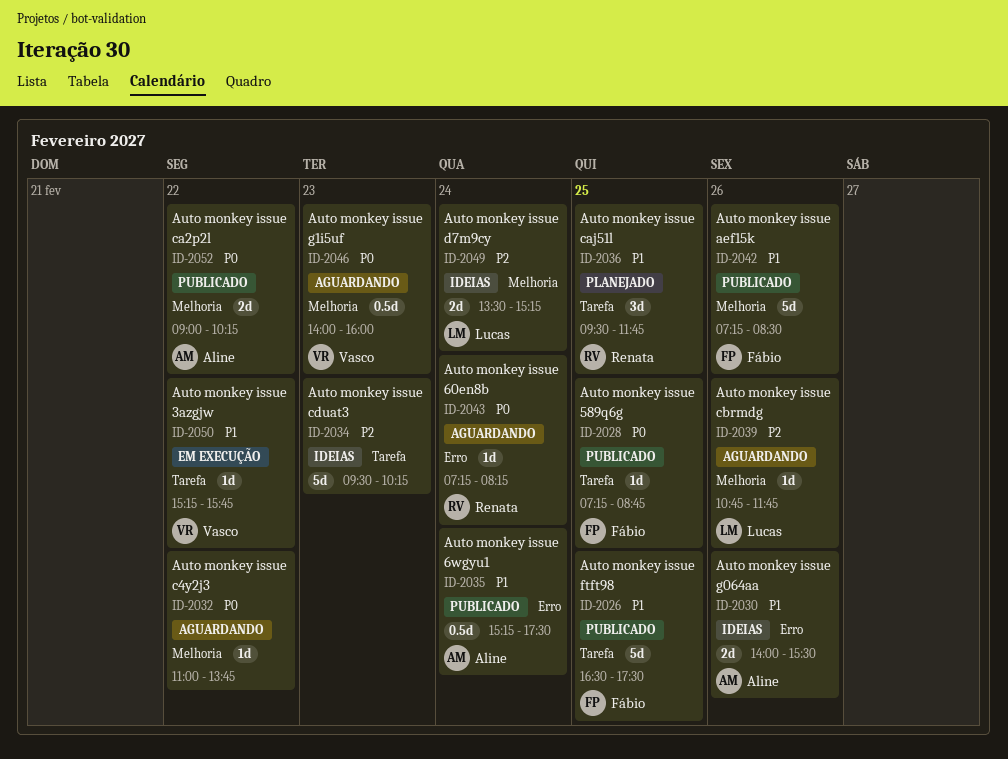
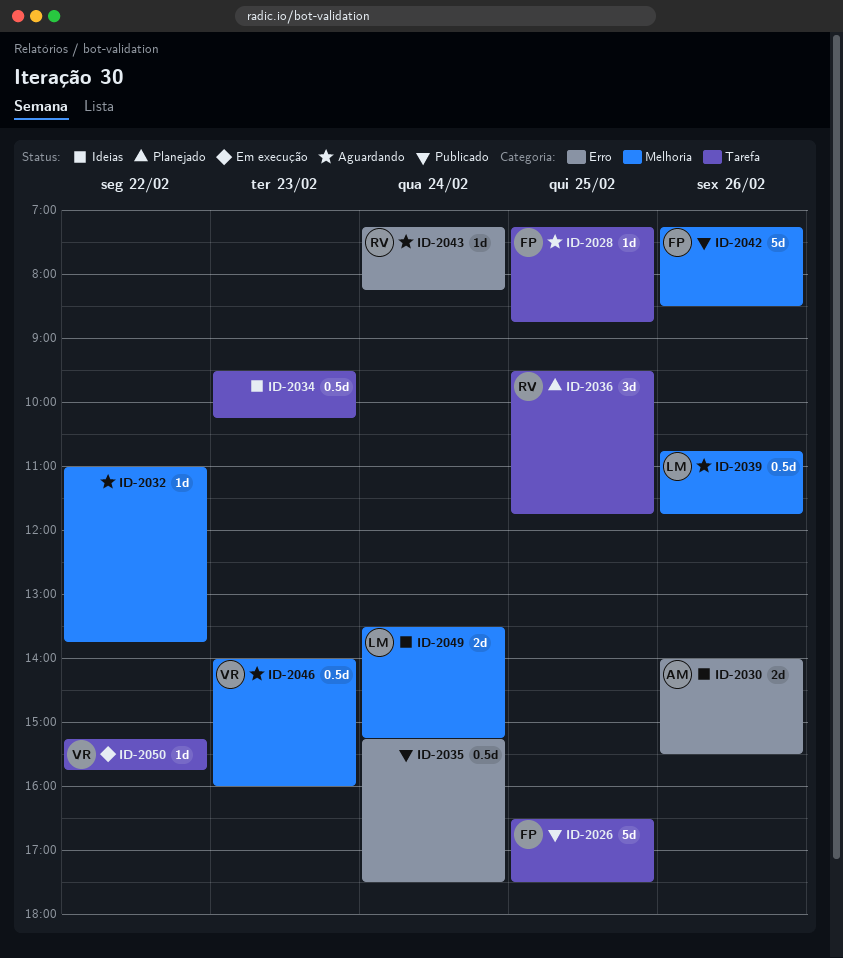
ID-2028, status: Publicado -> Aguardando
ID-2034, estimate: 5d -> 0.5d
ID-2035, owner: Aline -> none
ID-2039, estimate: 1d -> 0.5d
ID-2052: present -> none

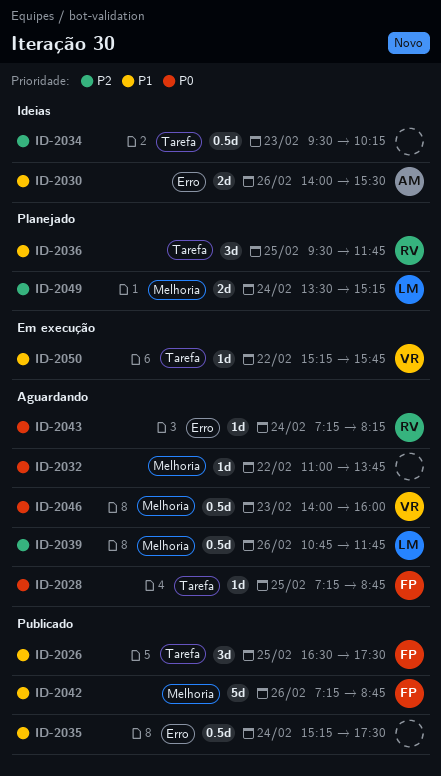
ID-2026, estimate: 5d -> 3d
ID-2042, ends: 08:30 -> 08:45
ID-2049, status: Ideias -> Planejado

